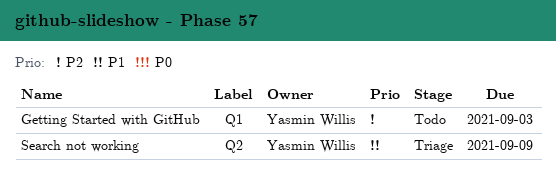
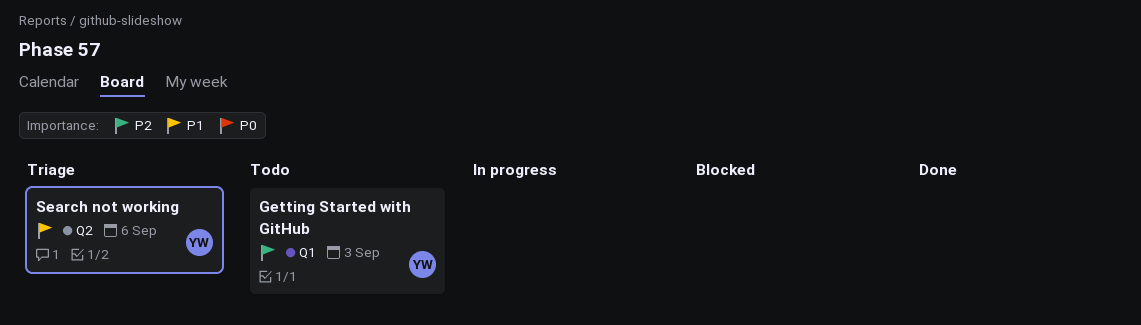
Search not working, due: Sep 9 -> Sep 6

